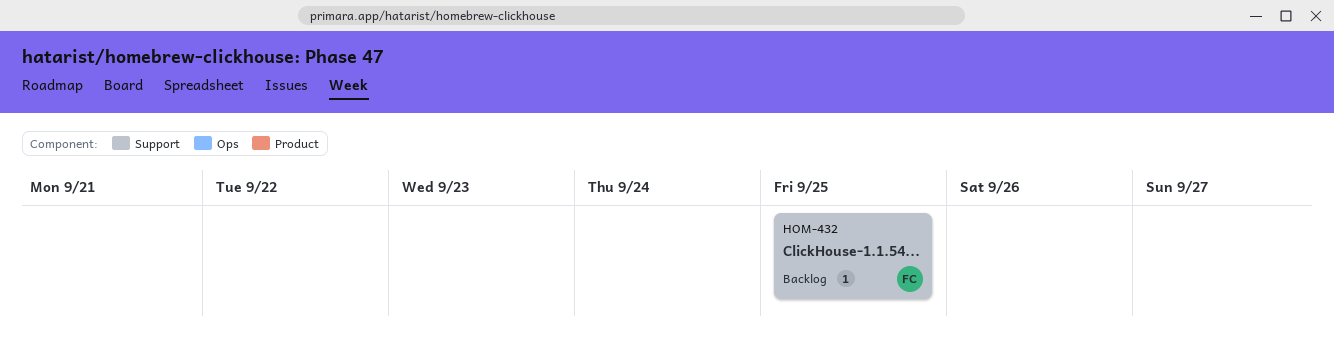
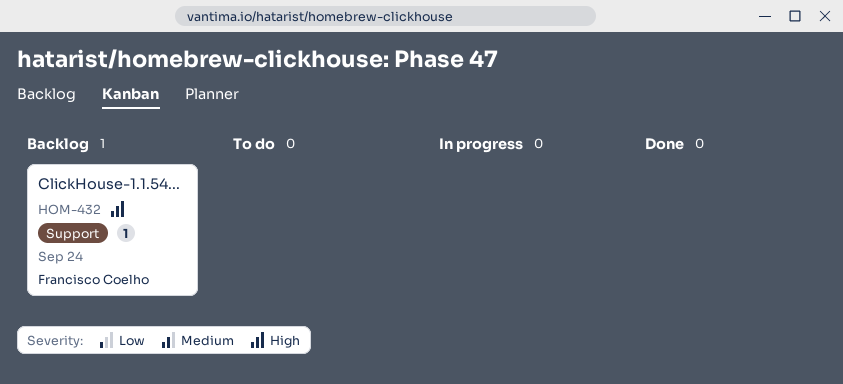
HOM-432, due: Sep 25 -> Sep 24

